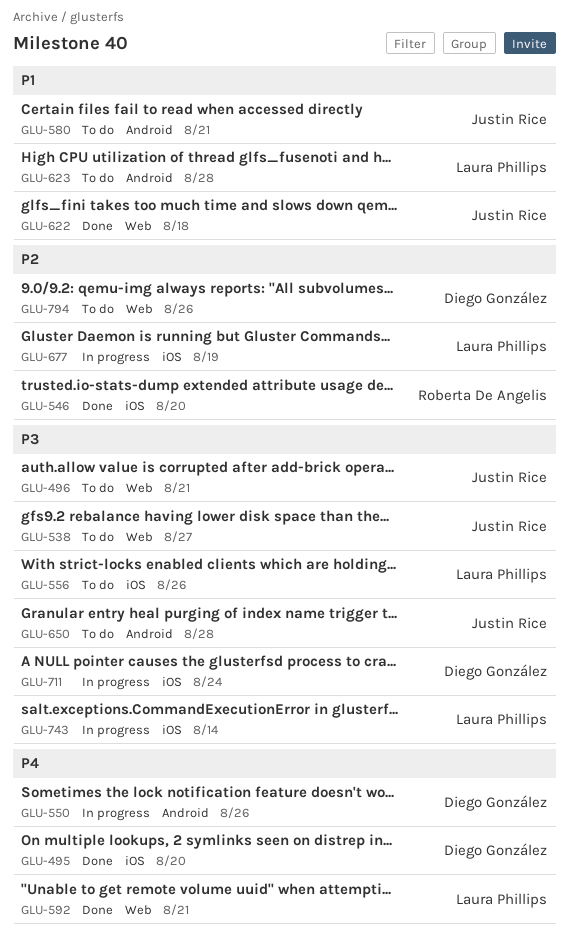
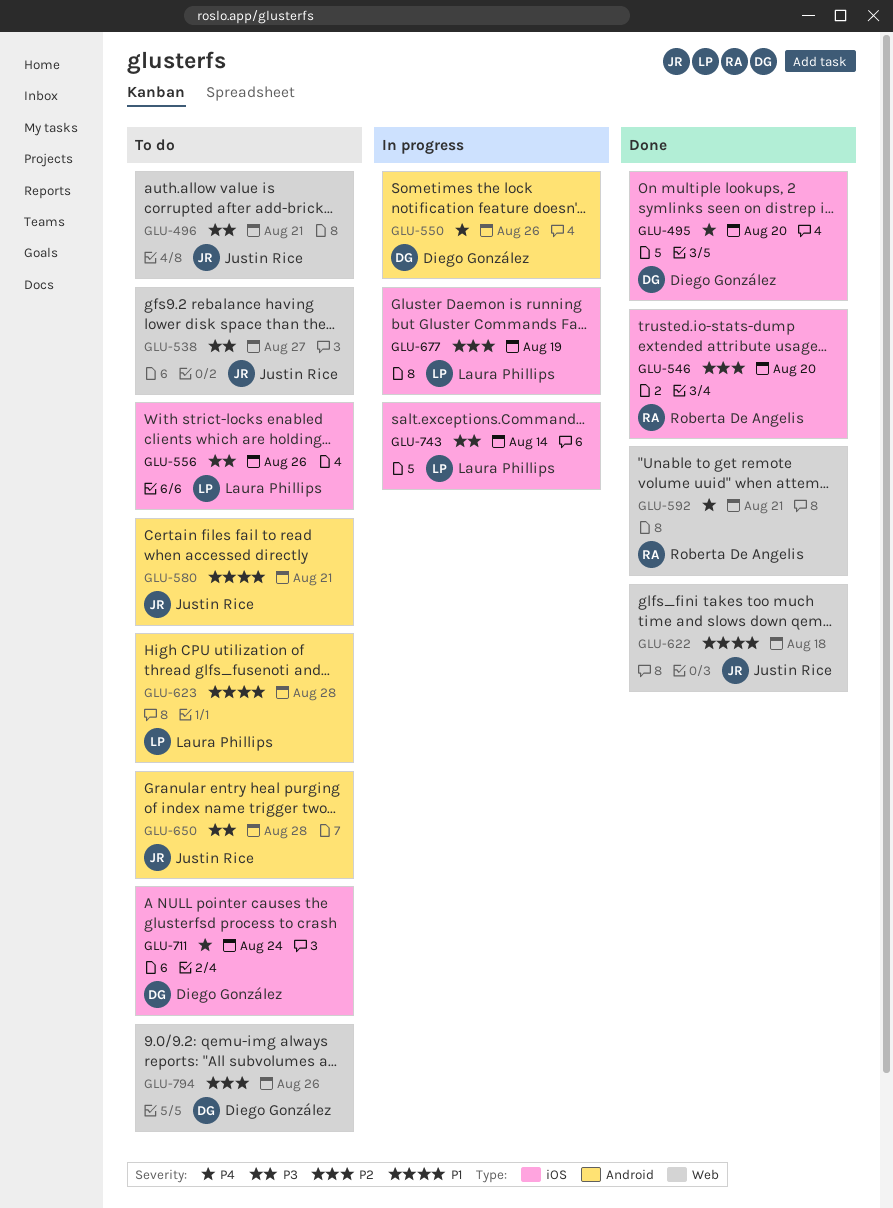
GLU-592, owner: Laura Phillips -> Roberta De Angelis
GLU-711, status: In progress -> To do
GLU-711, priority: P3 -> P4

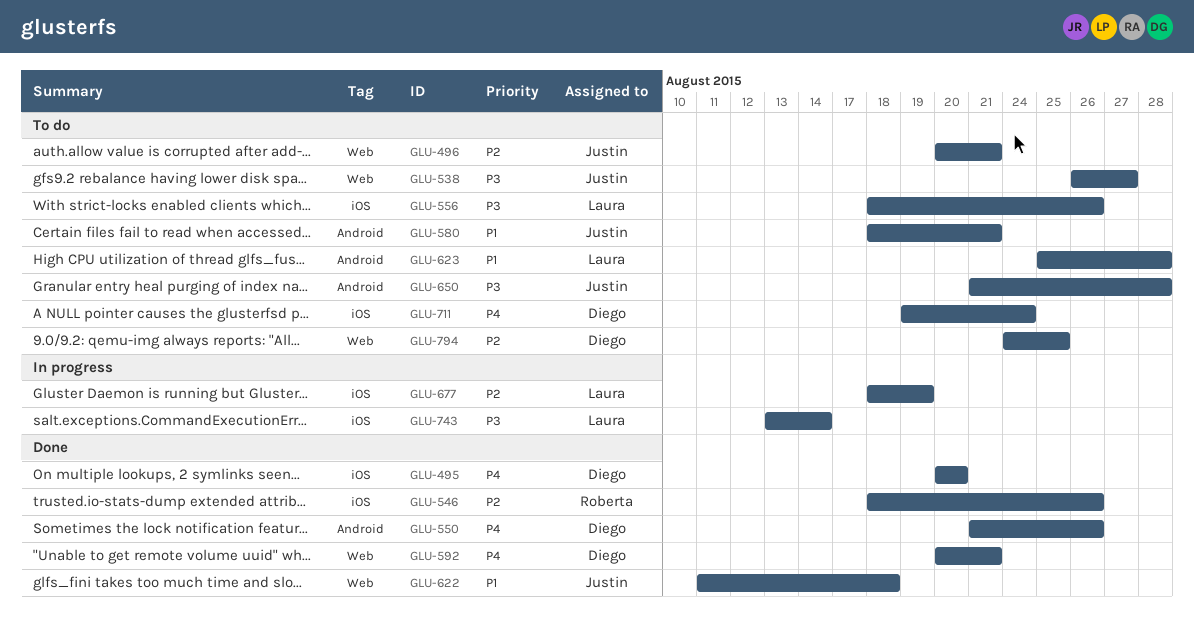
GLU-496, priority: P3 -> P2
GLU-546, due: Aug 20 -> Aug 26
GLU-550, status: In progress -> Done
GLU-592, owner: Roberta De Angelis -> Diego González
GLU-794, due: Aug 26 -> Aug 25

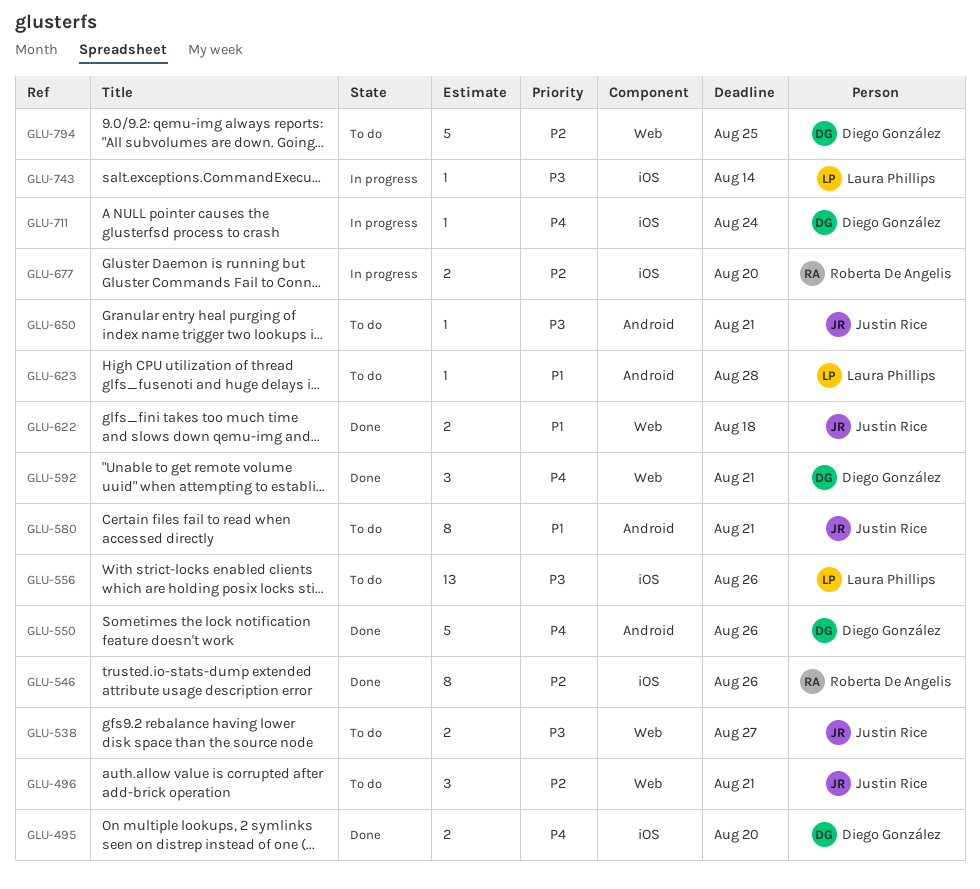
GLU-650, due: Aug 28 -> Aug 21
GLU-677, owner: Laura Phillips -> Roberta De Angelis
GLU-677, due: Aug 19 -> Aug 20
GLU-711, status: To do -> In progress

